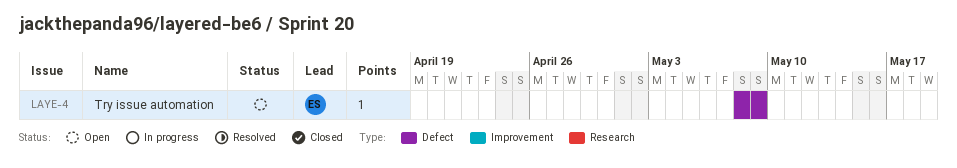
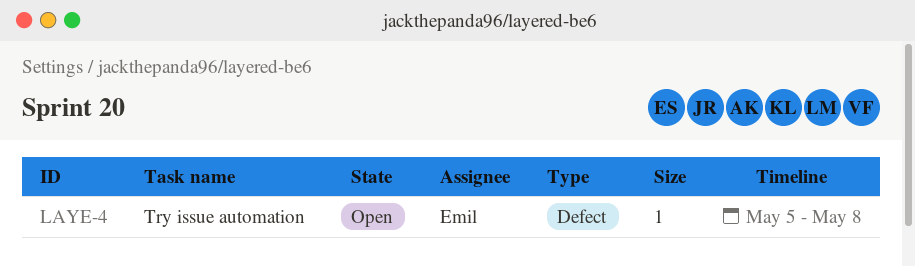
LAYE-4, start: May 8 -> May 5
LAYE-4, due: May 9 -> May 8

